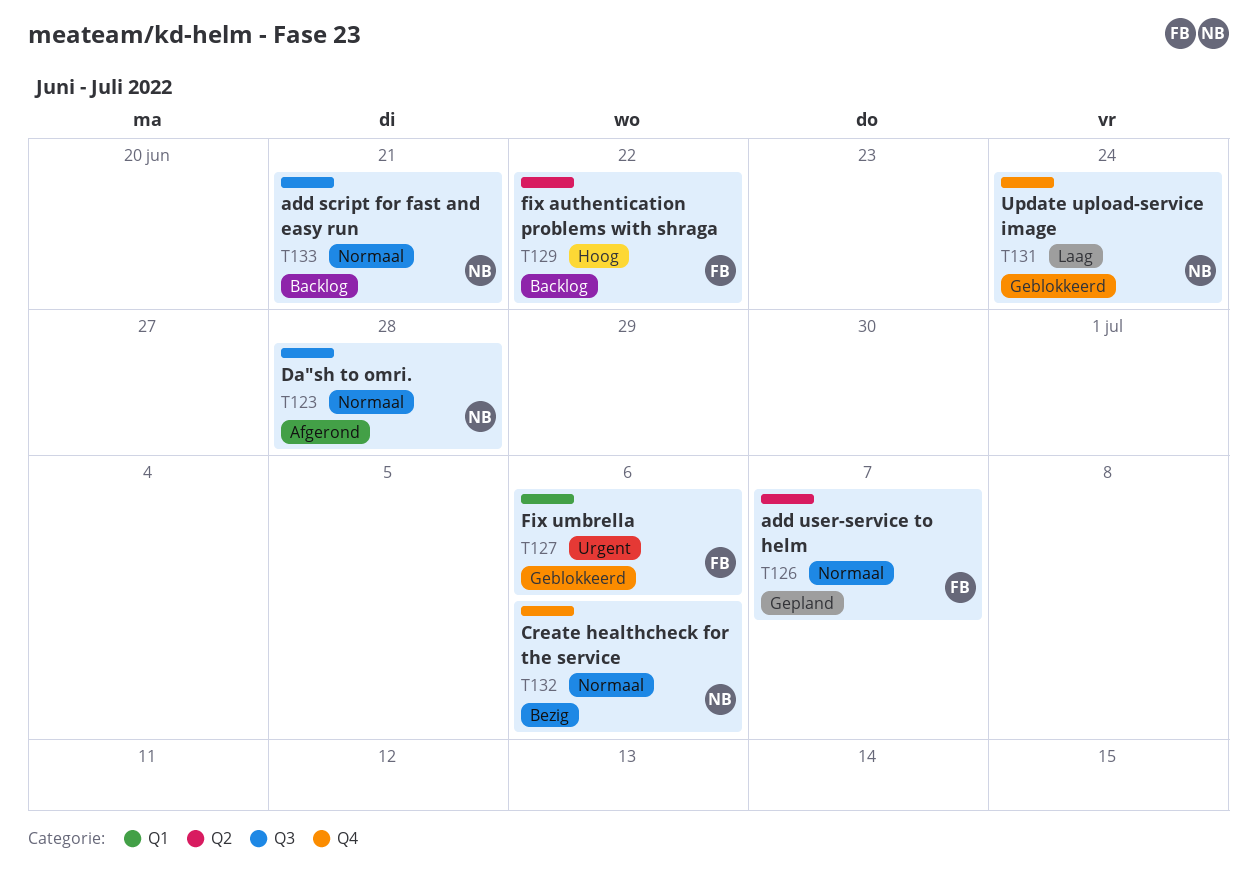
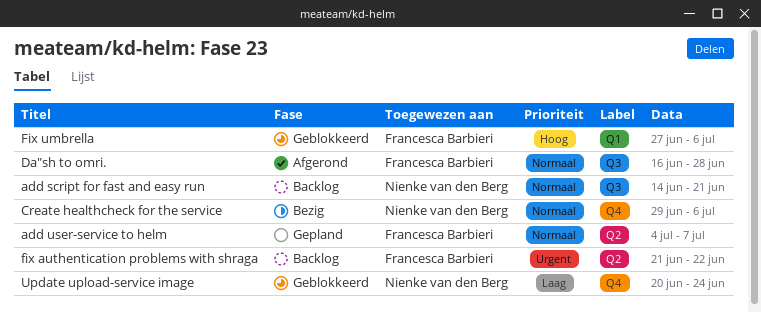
Da"sh to omri., owner: Nienke van den Berg -> Francesca Barbieri
fix authentication problems with shraga, priority: Hoog -> Urgent
Fix umbrella, priority: Urgent -> Hoog

